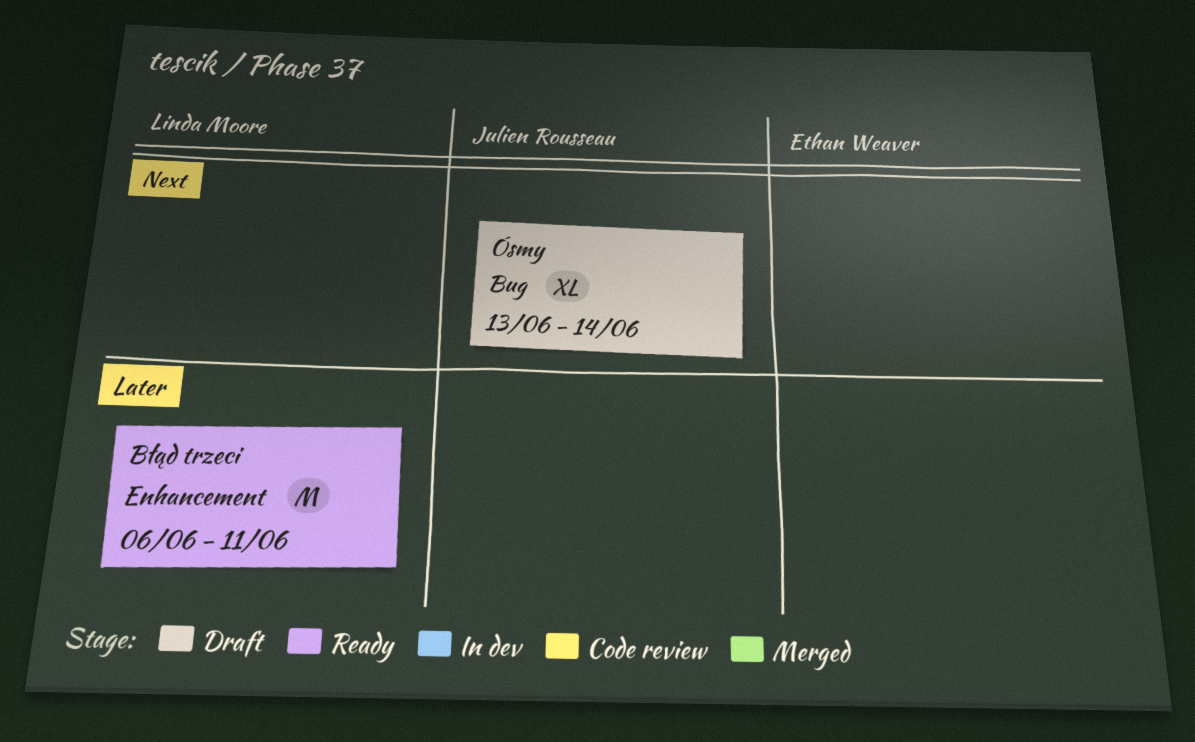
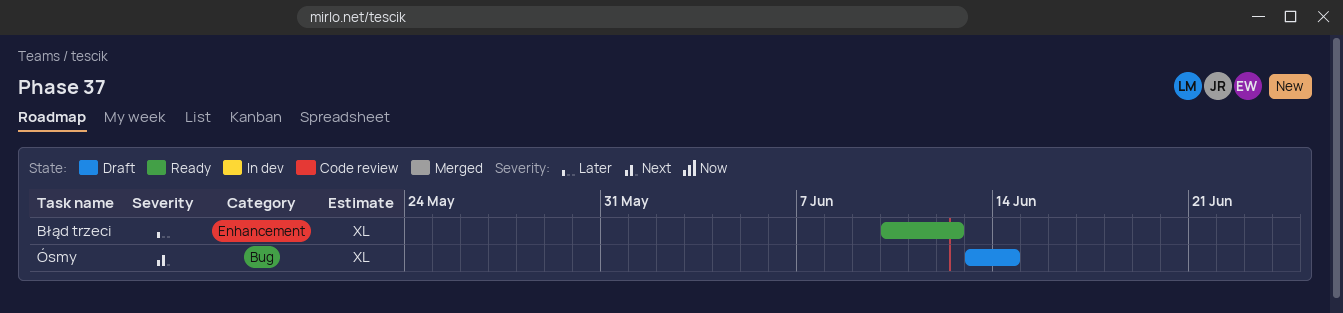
Błąd trzeci, estimate: M -> XL
Błąd trzeci, start: Jun 6 -> Jun 10
Błąd trzeci, due: Jun 11 -> Jun 12

